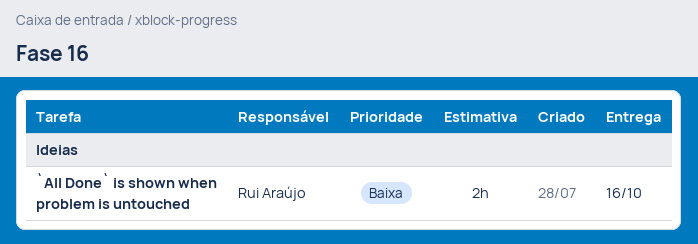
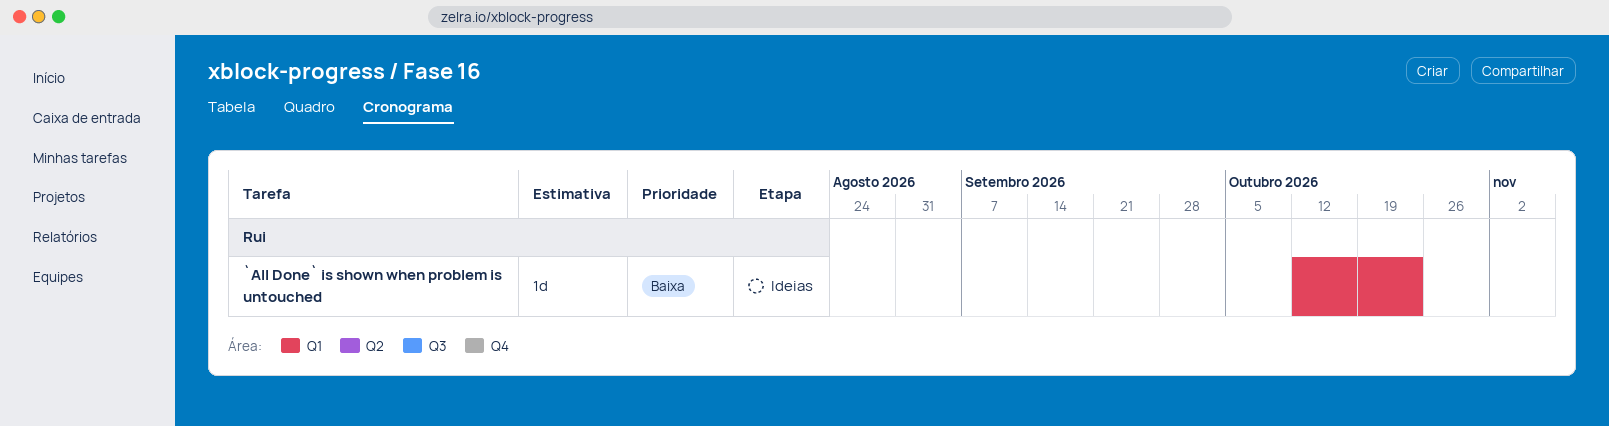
`All Done` is shown when problem is untouched, estimate: 2h -> 1d
`All Done` is shown when problem is untouched, due: Oct 16 -> Oct 23

